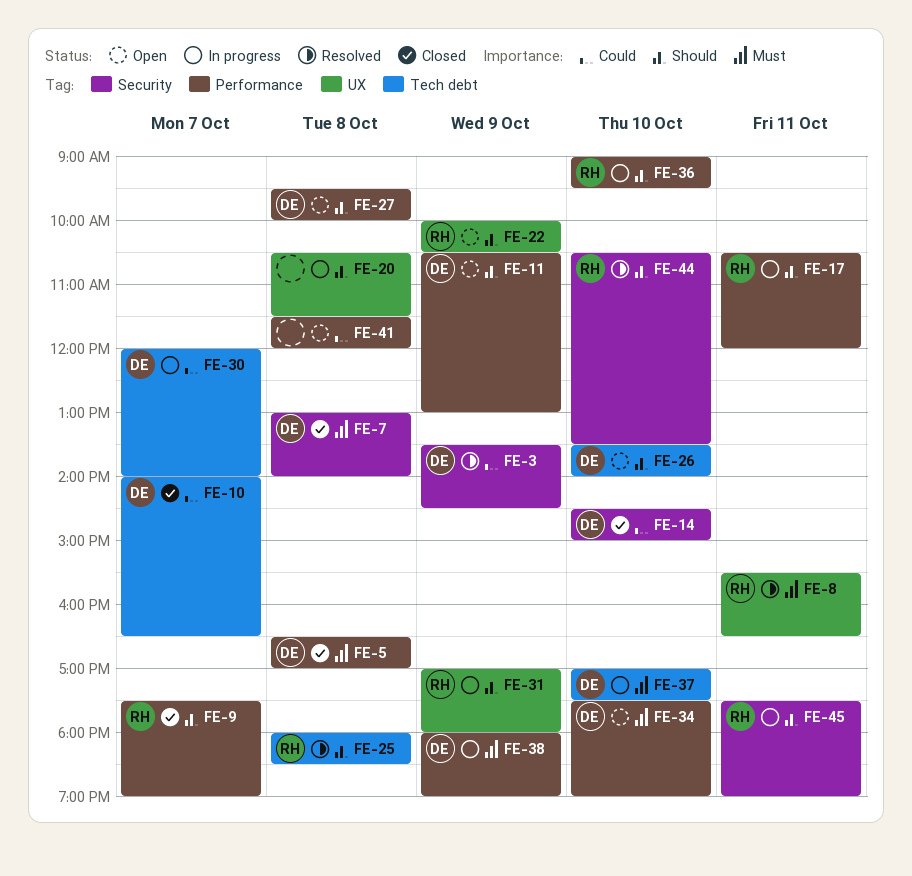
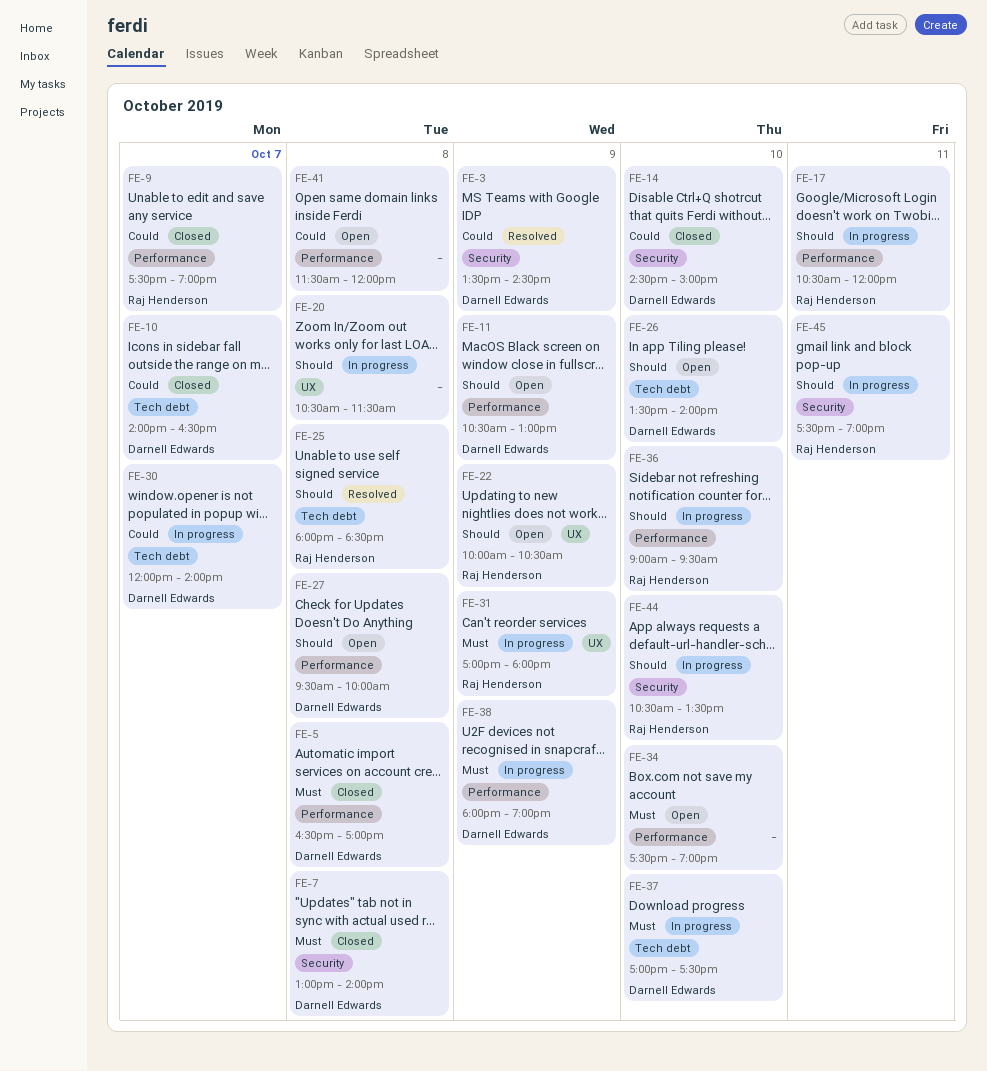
FE-8: present -> none
FE-9, priority: Should -> Could
FE-31, priority: Should -> Must
FE-34, owner: Darnell Edwards -> none
FE-44, status: Resolved -> In progress

